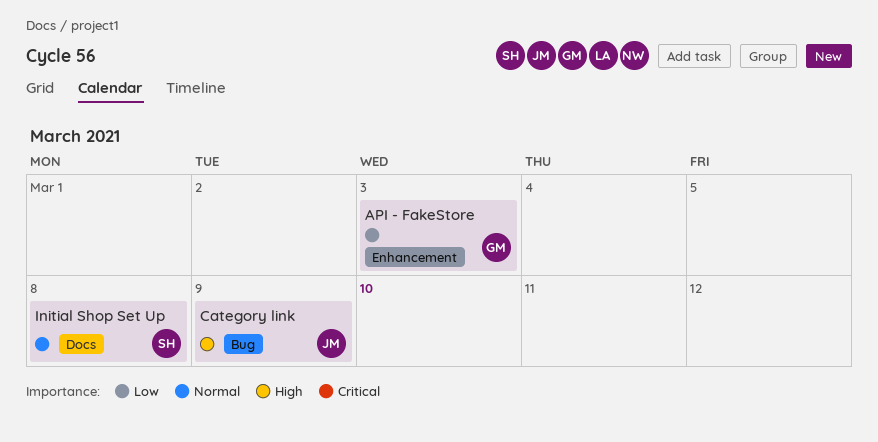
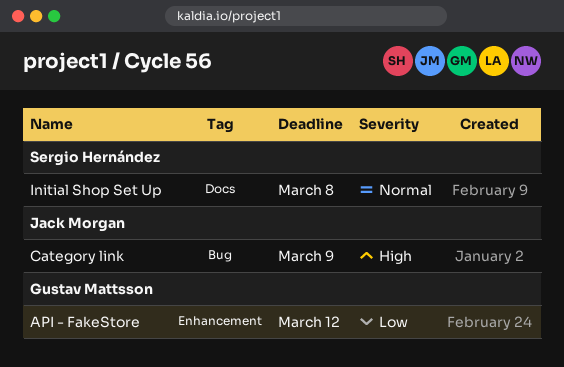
API - FakeStore, due: Mar 3 -> Mar 12

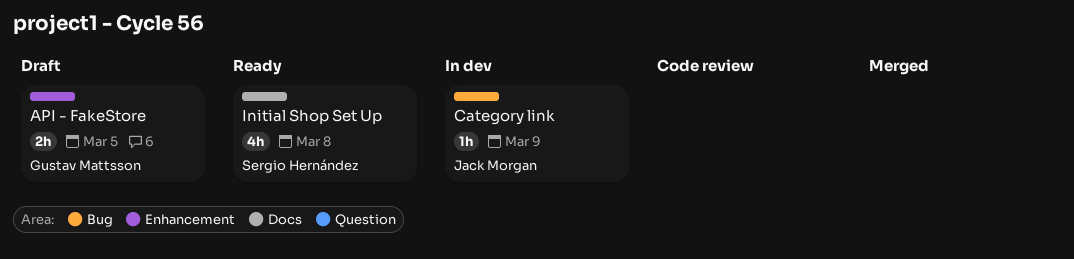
API - FakeStore, due: Mar 12 -> Mar 5

